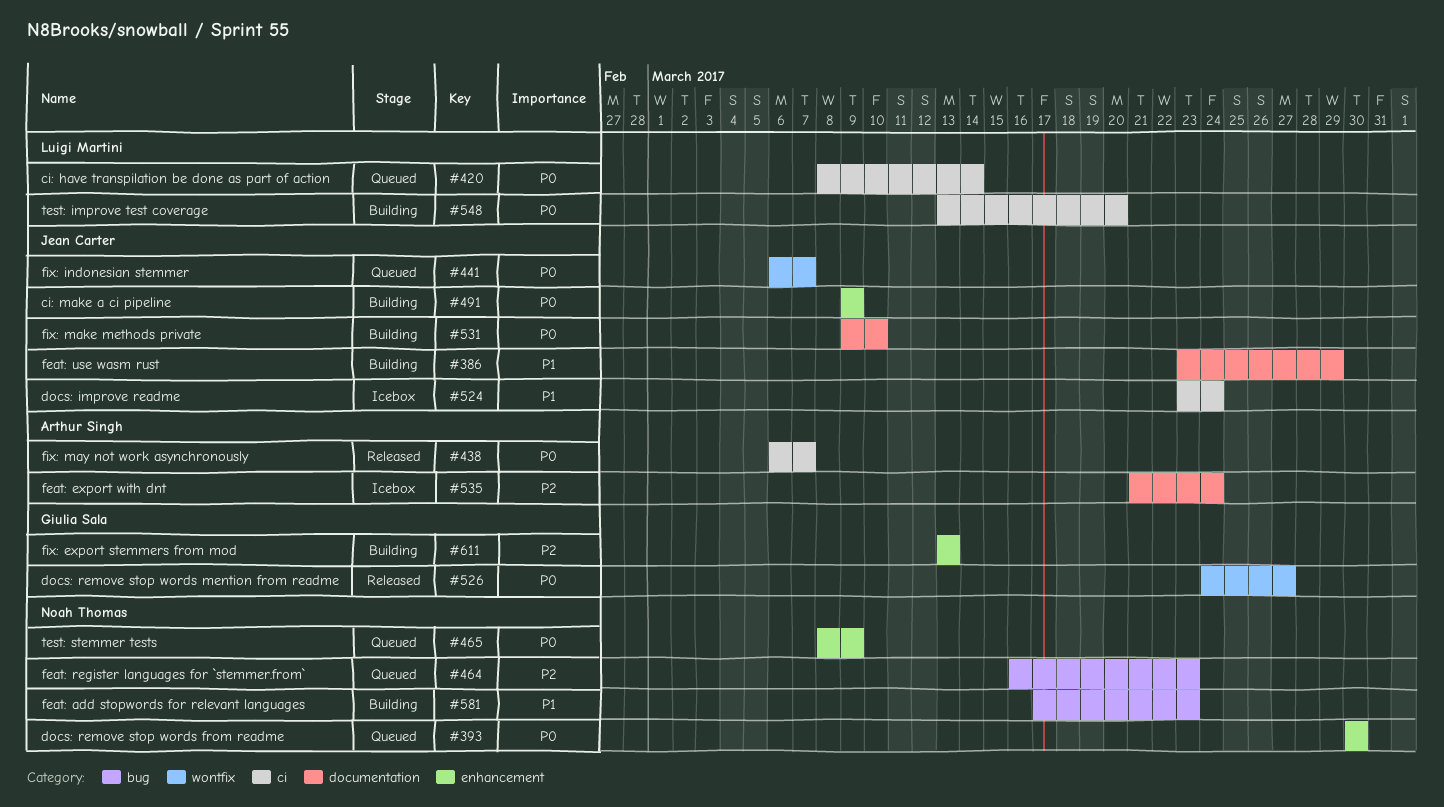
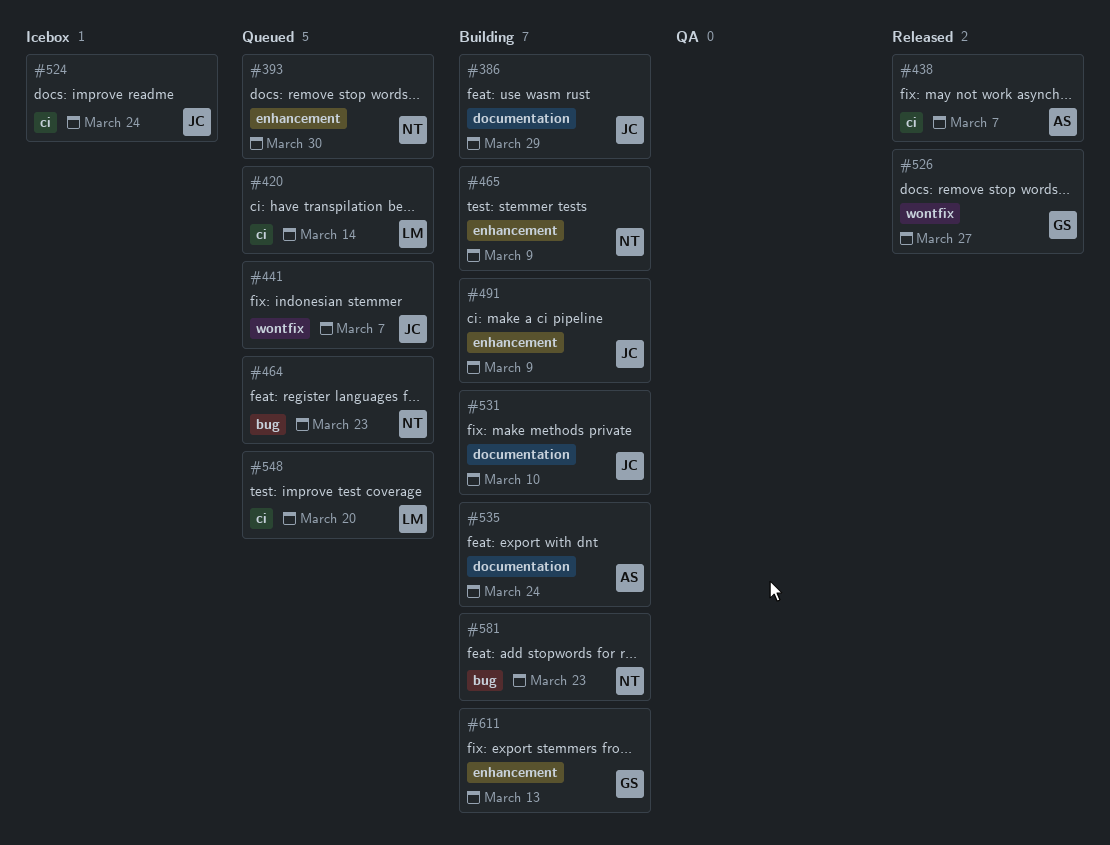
#465, status: Queued -> Building
#535, status: Icebox -> Building
#548, status: Building -> Queued

